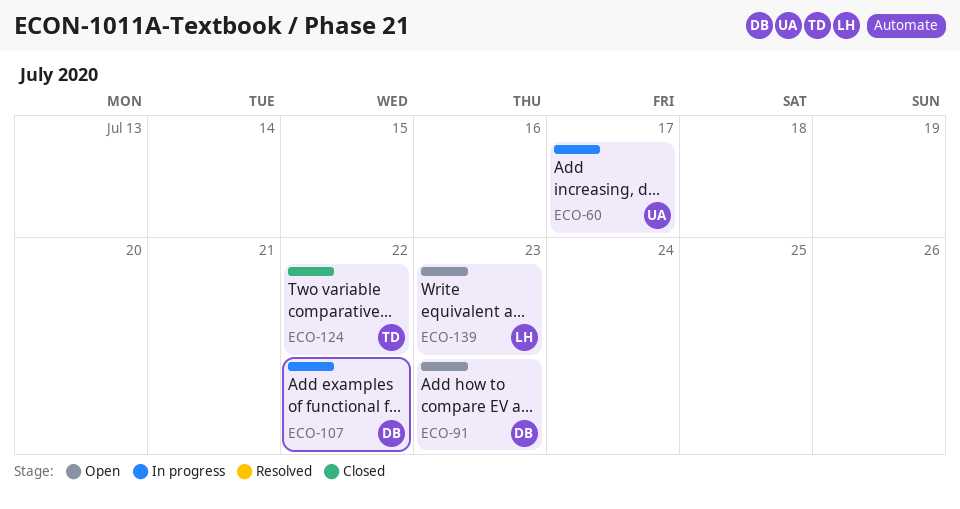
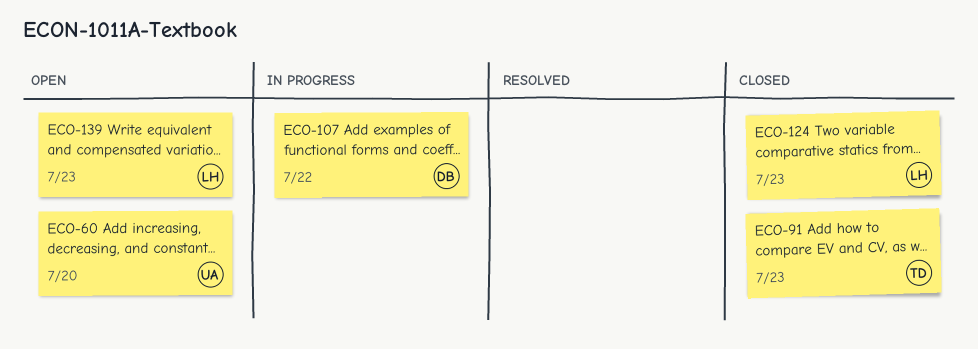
ECO-60, status: In progress -> Open
ECO-60, due: Jul 17 -> Jul 20
ECO-91, status: Open -> Closed
ECO-91, owner: DB -> TD
ECO-124, owner: TD -> LH
ECO-124, due: Jul 22 -> Jul 23

